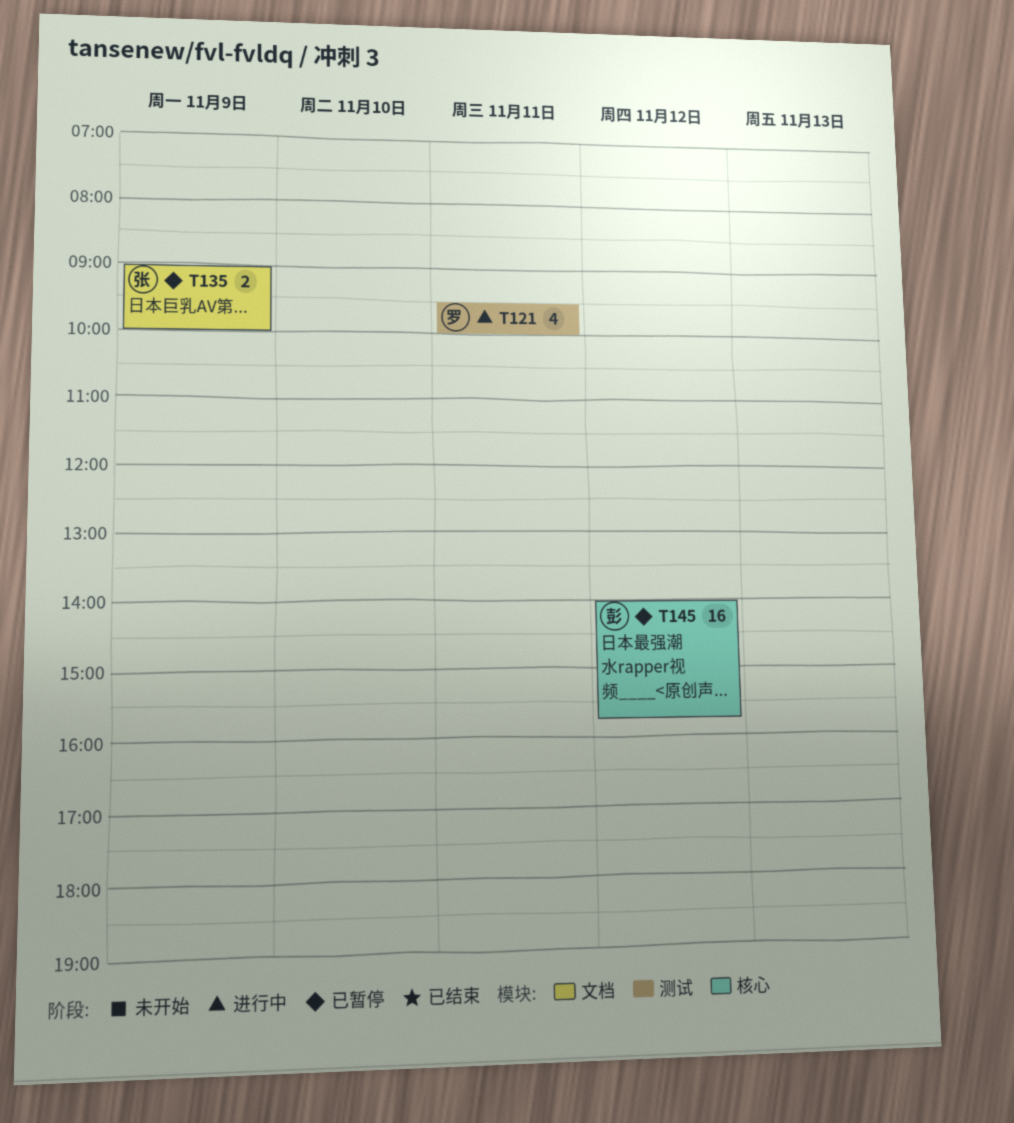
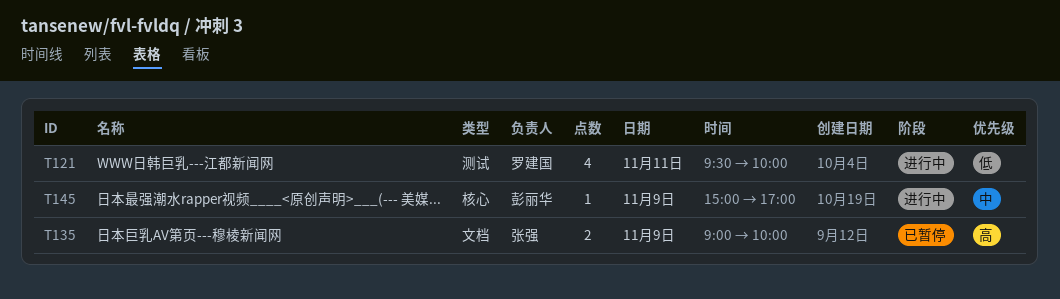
T145, status: 已暂停 -> 进行中
T145, estimate: 16 -> 1
T145, day: Nov 12 -> Nov 9
T145, begins: 14:00 -> 15:00
T145, ends: 15:45 -> 17:00

